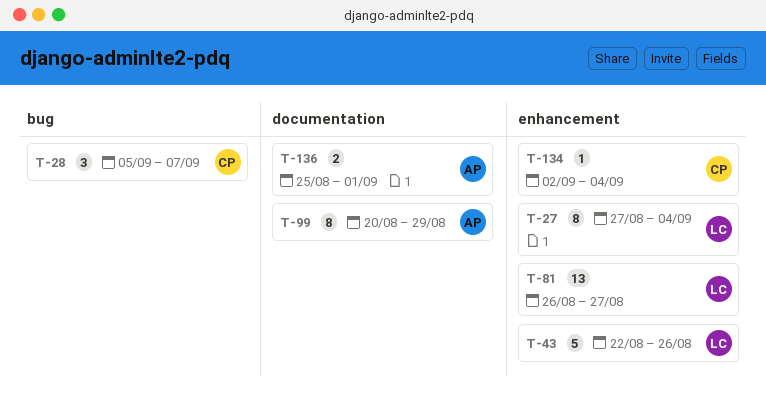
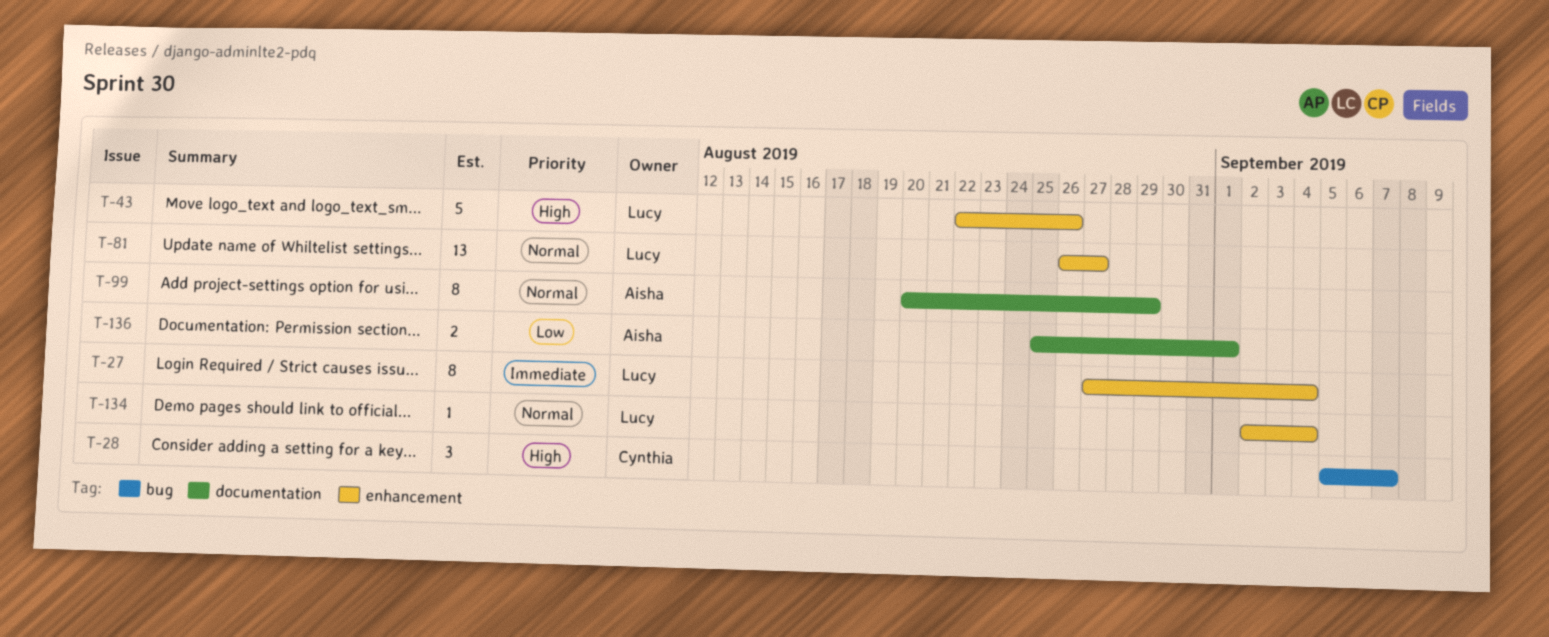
T-134, owner: Cynthia -> Lucy

